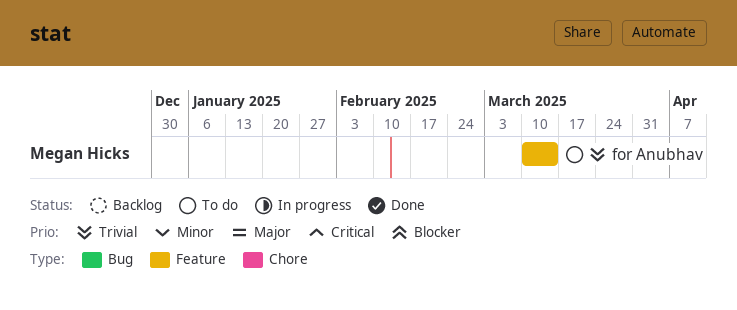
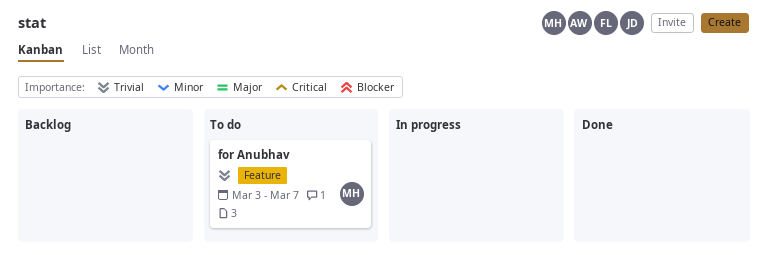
for Anubhav, start: Mar 10 -> Mar 3
for Anubhav, due: Mar 14 -> Mar 7

